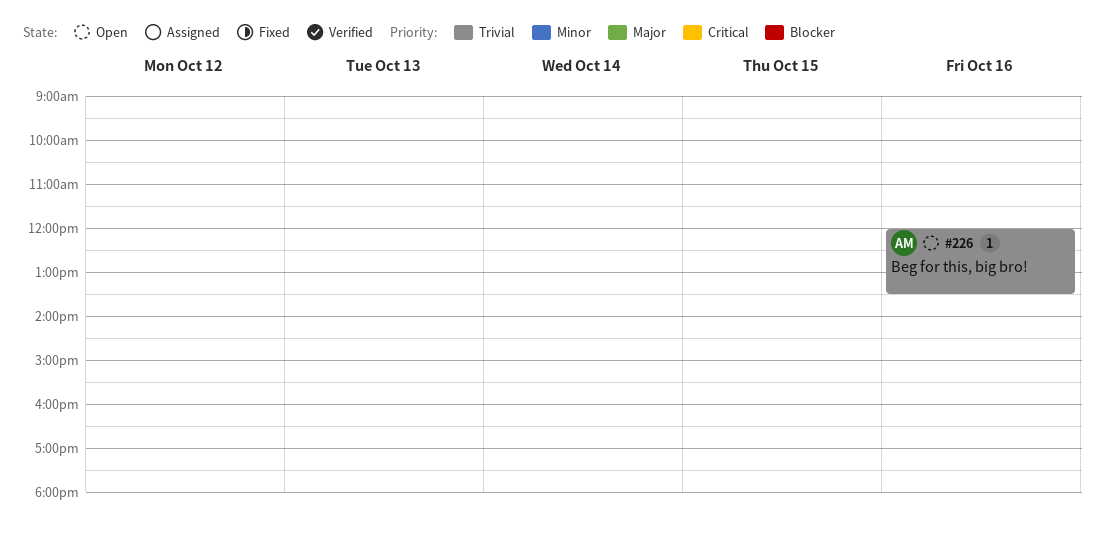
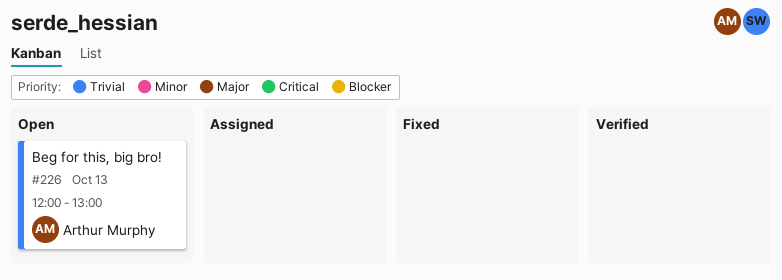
#226, day: Oct 16 -> Oct 13
#226, ends: 13:30 -> 13:00

